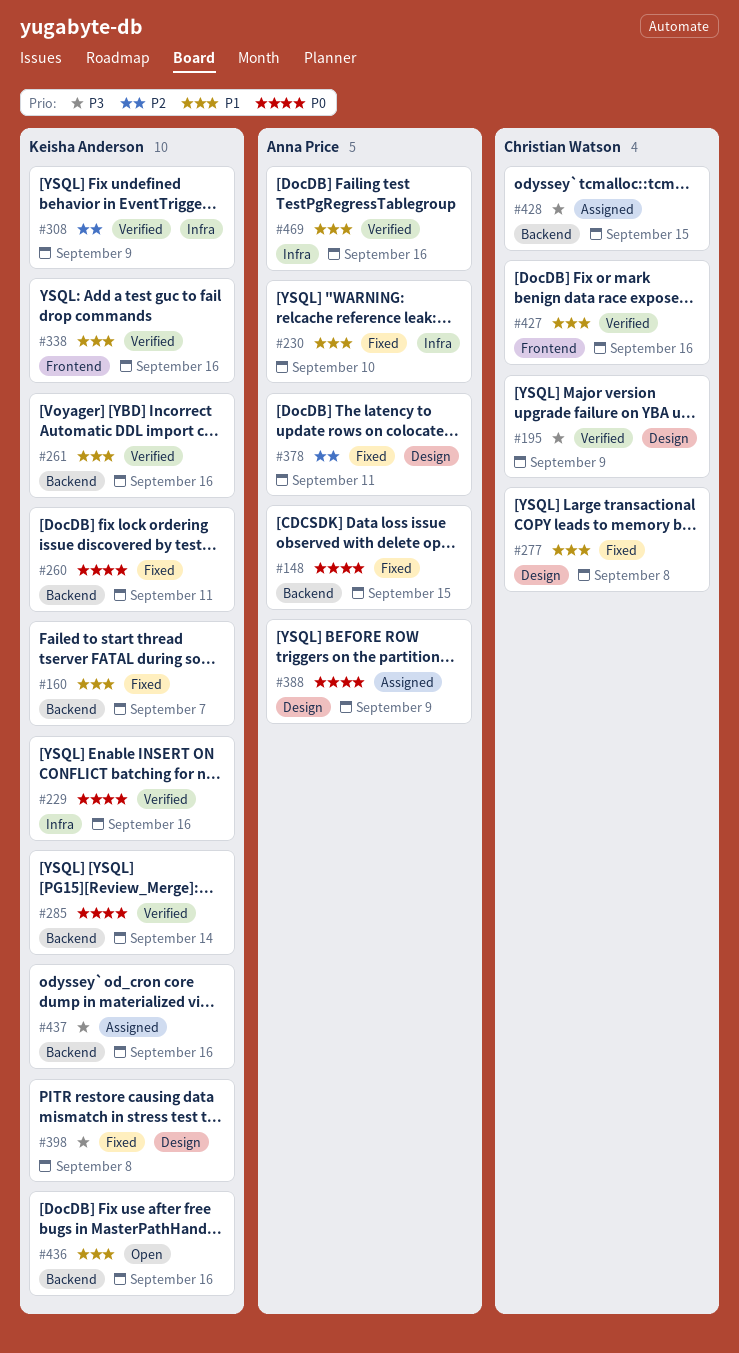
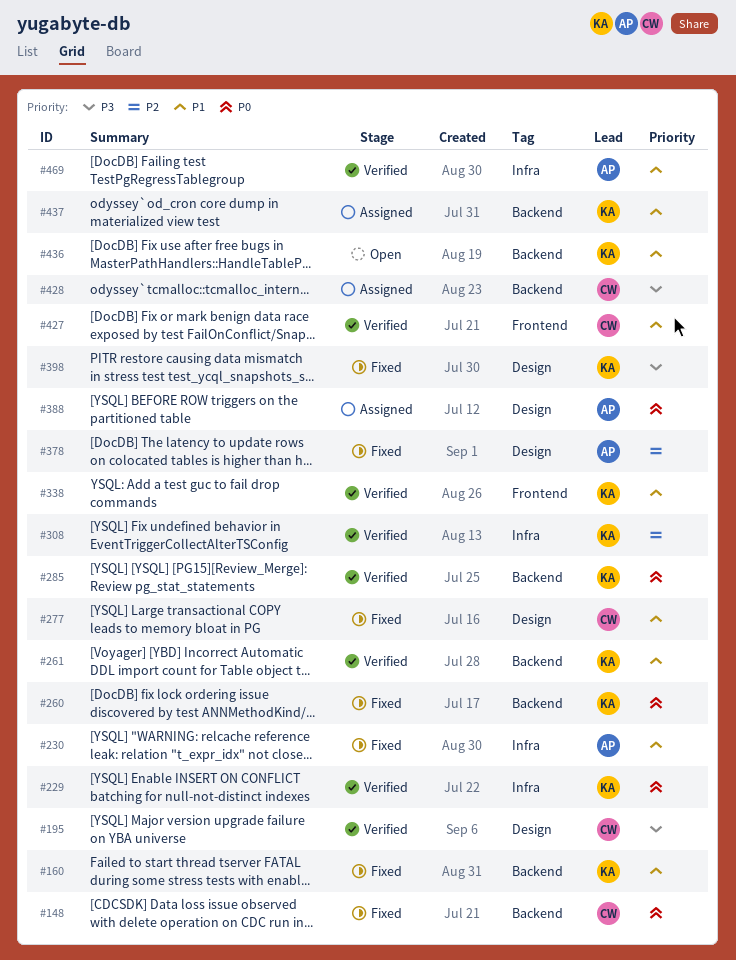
#148, owner: Anna Price -> Christian Watson
#437, priority: P3 -> P1

